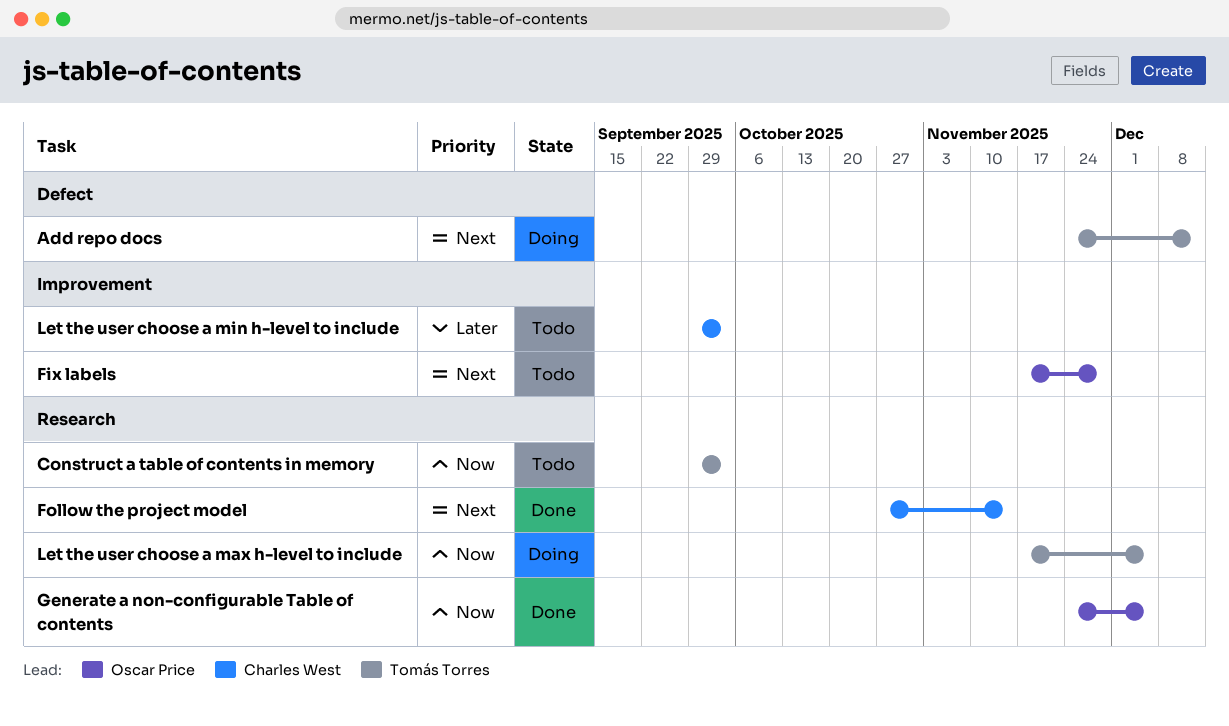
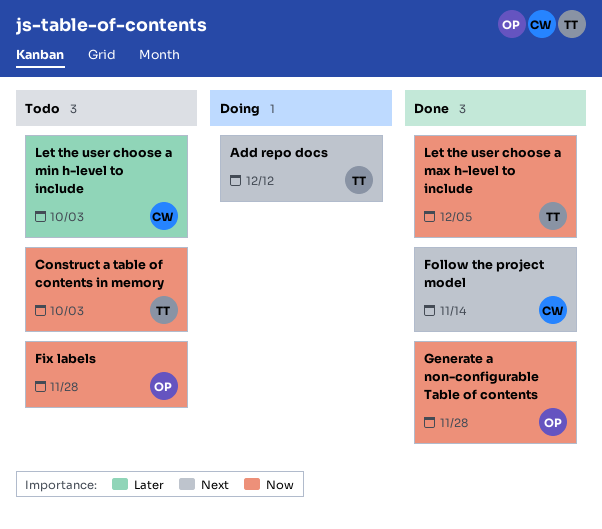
Fix labels, priority: Next -> Now
Generate a non-configurable Table of contents, due: Dec 5 -> Nov 28
Let the user choose a max h-level to include, status: Doing -> Done

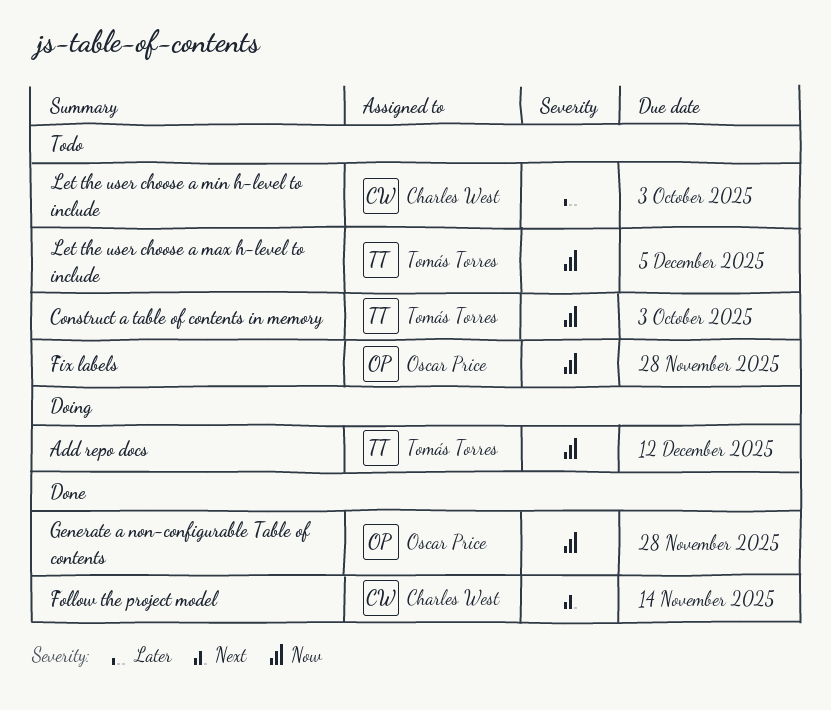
Add repo docs, priority: Next -> Now
Let the user choose a max h-level to include, status: Done -> Todo

